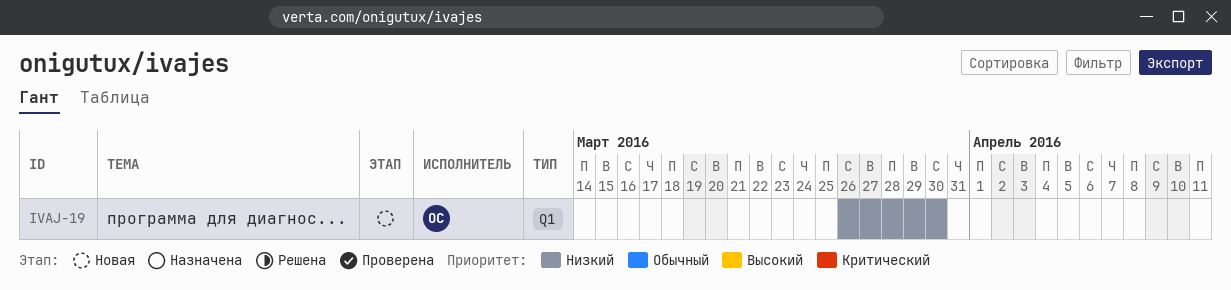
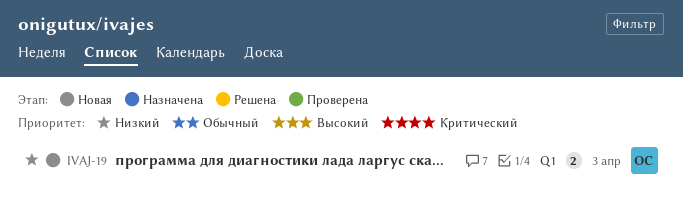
IVAJ-19, due: Mar 30 -> Apr 3

